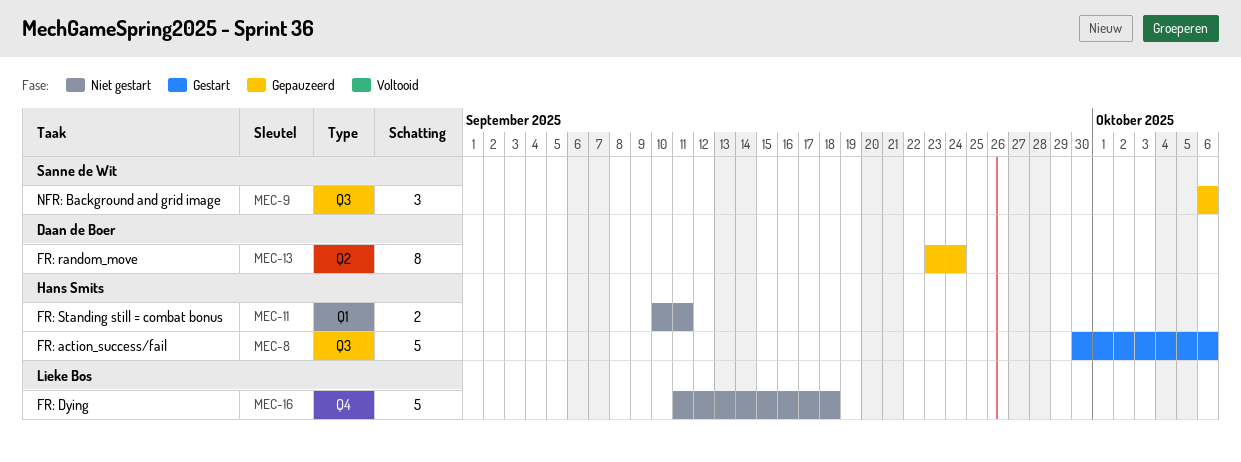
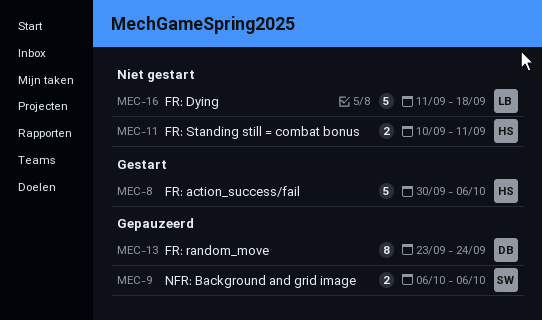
MEC-9, estimate: 3 -> 2

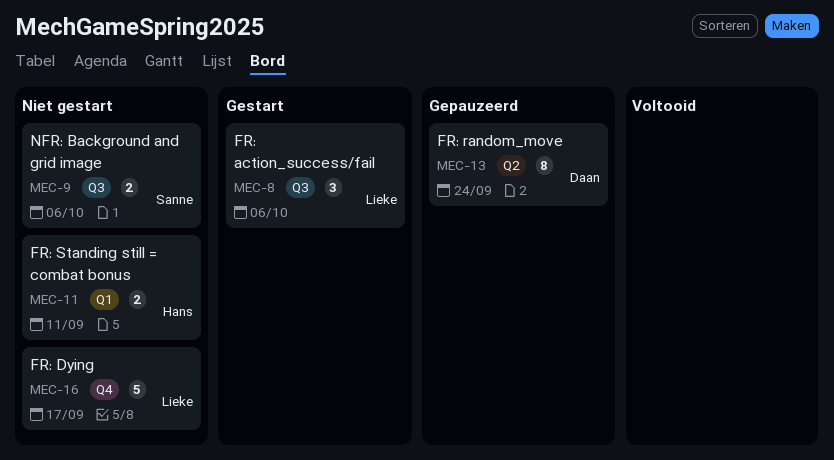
MEC-8, owner: Hans -> Lieke
MEC-8, estimate: 5 -> 3
MEC-9, status: Gepauzeerd -> Niet gestart
MEC-16, due: Sep 18 -> Sep 17

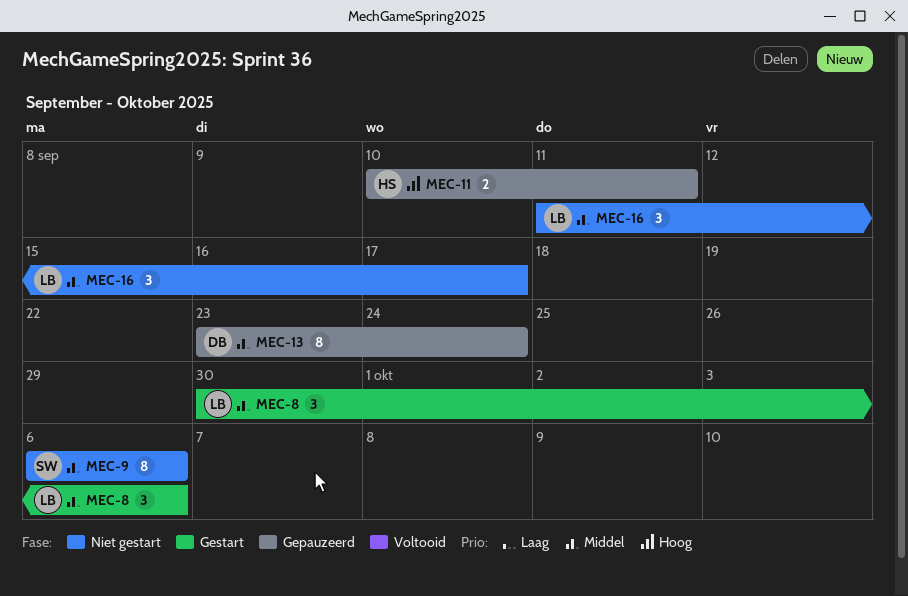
MEC-9, estimate: 2 -> 8
MEC-11, status: Niet gestart -> Gepauzeerd
MEC-16, estimate: 5 -> 3

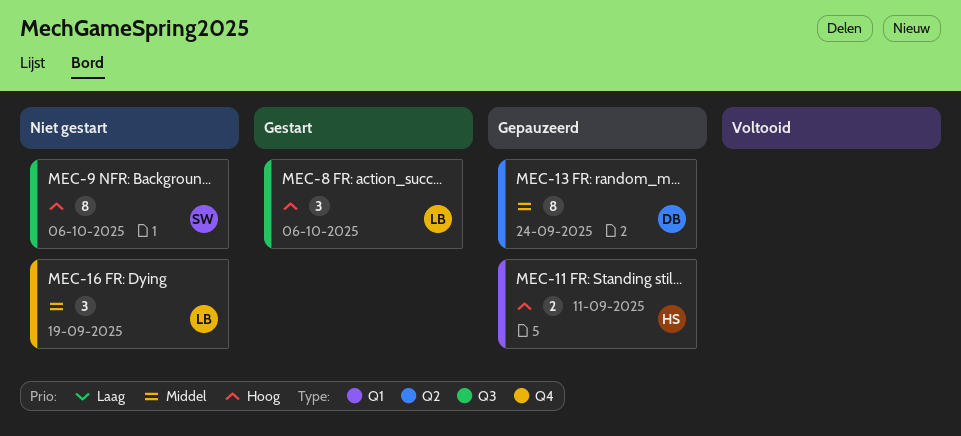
MEC-8, priority: Middel -> Hoog
MEC-9, priority: Middel -> Hoog
MEC-16, due: Sep 17 -> Sep 19

